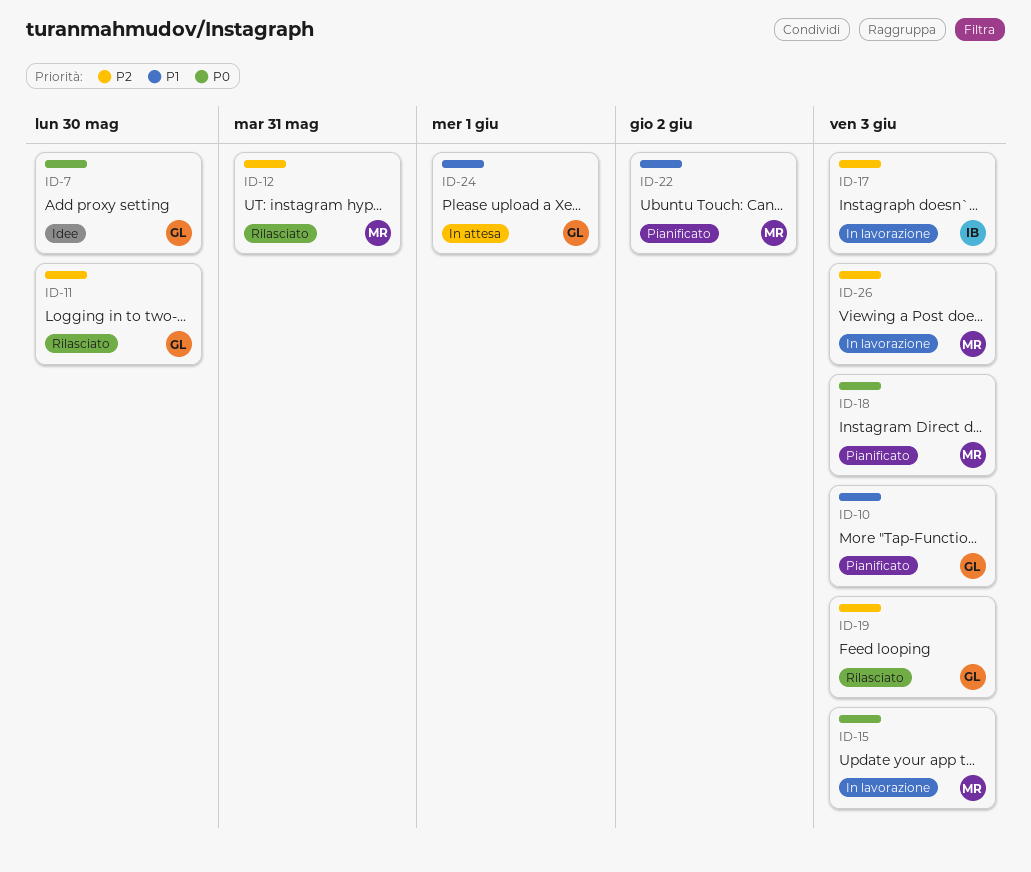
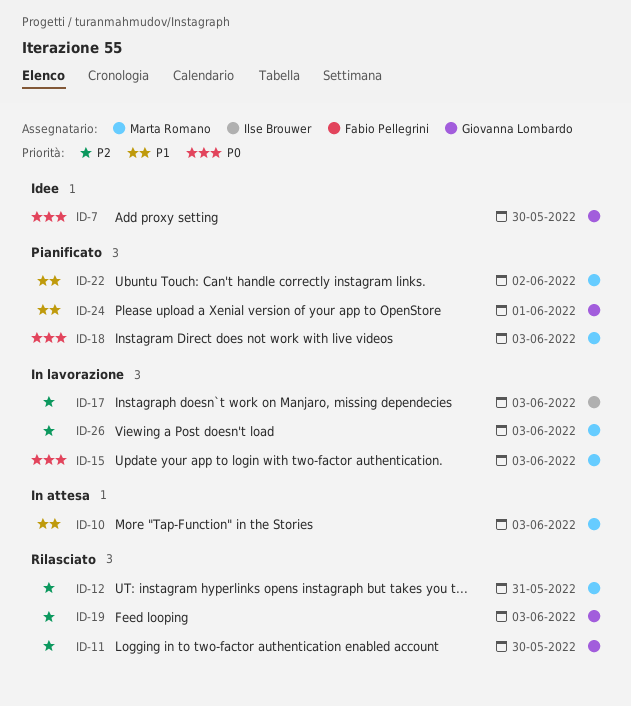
ID-10, status: Pianificato -> In attesa
ID-10, owner: Giovanna Lombardo -> Marta Romano
ID-24, status: In attesa -> Pianificato

